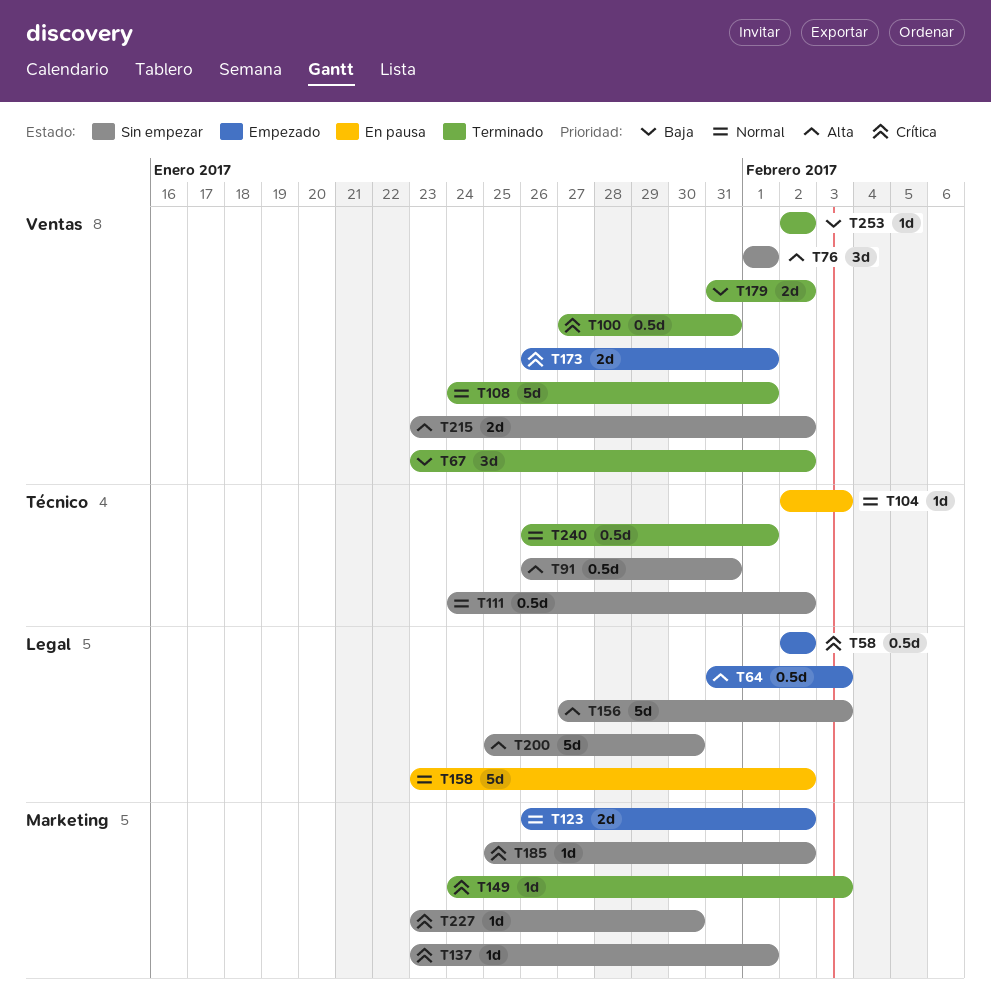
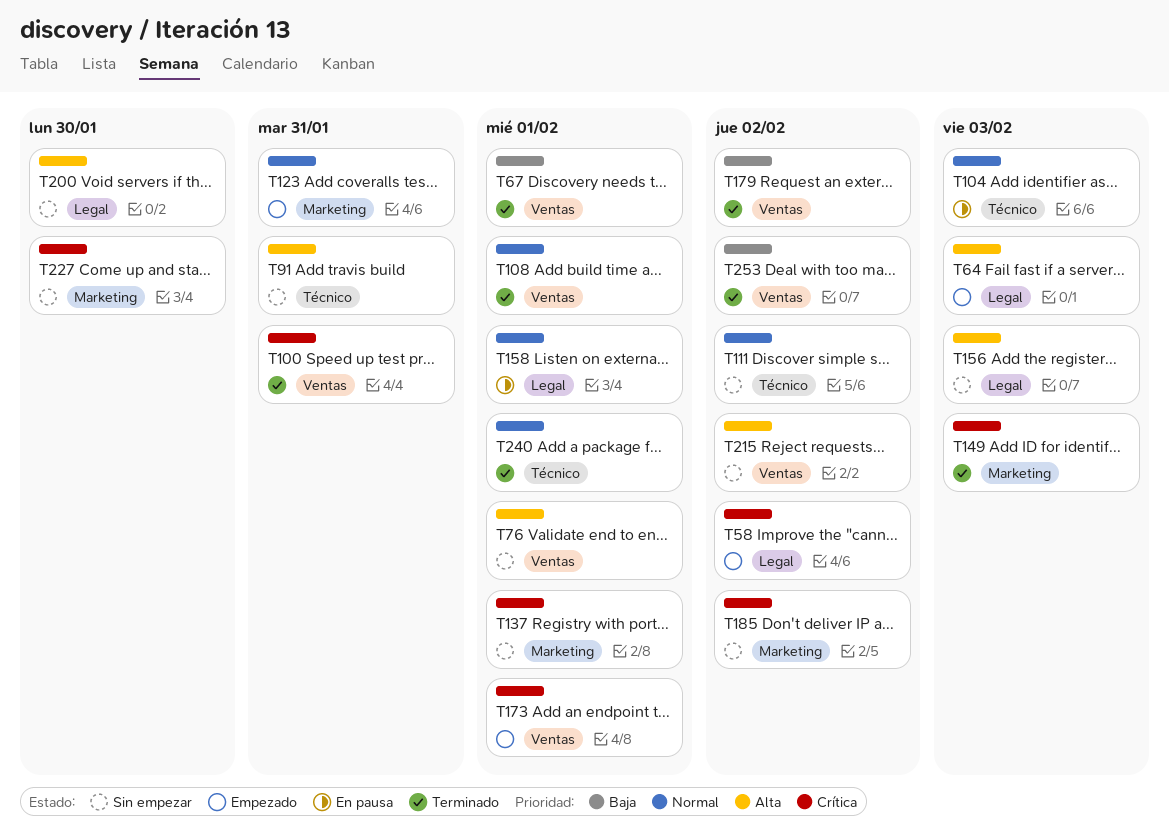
T67, due: Feb 2 -> Feb 1
T123, due: Feb 2 -> Jan 31
T158, due: Feb 2 -> Feb 1

